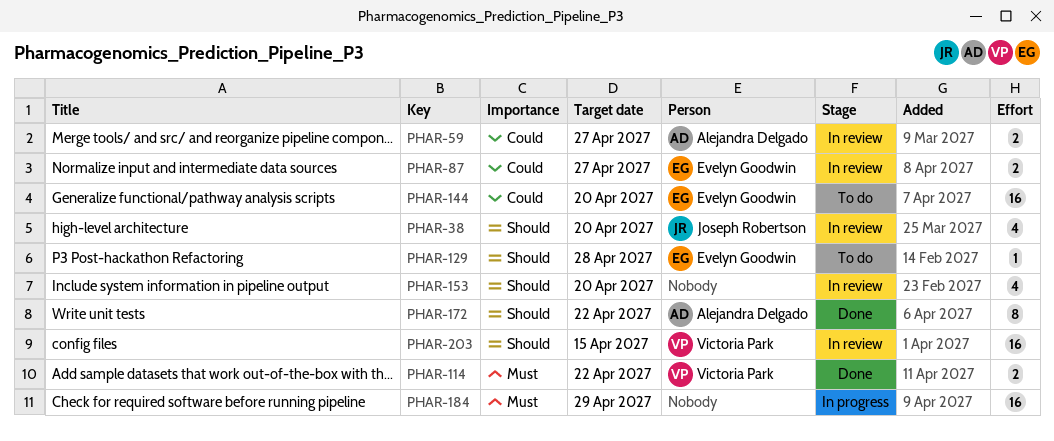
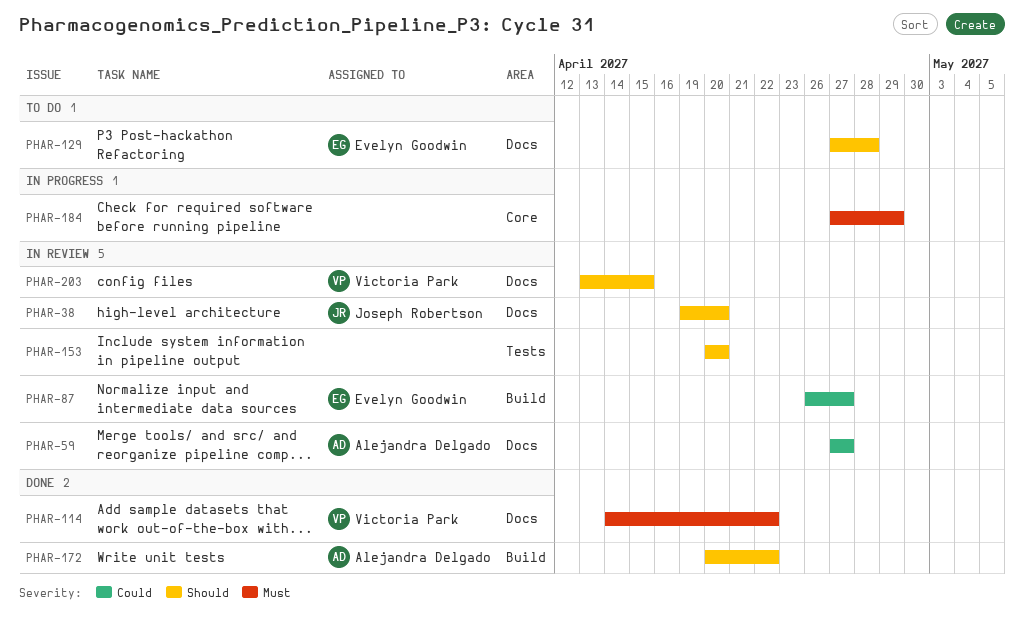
PHAR-144: present -> none

